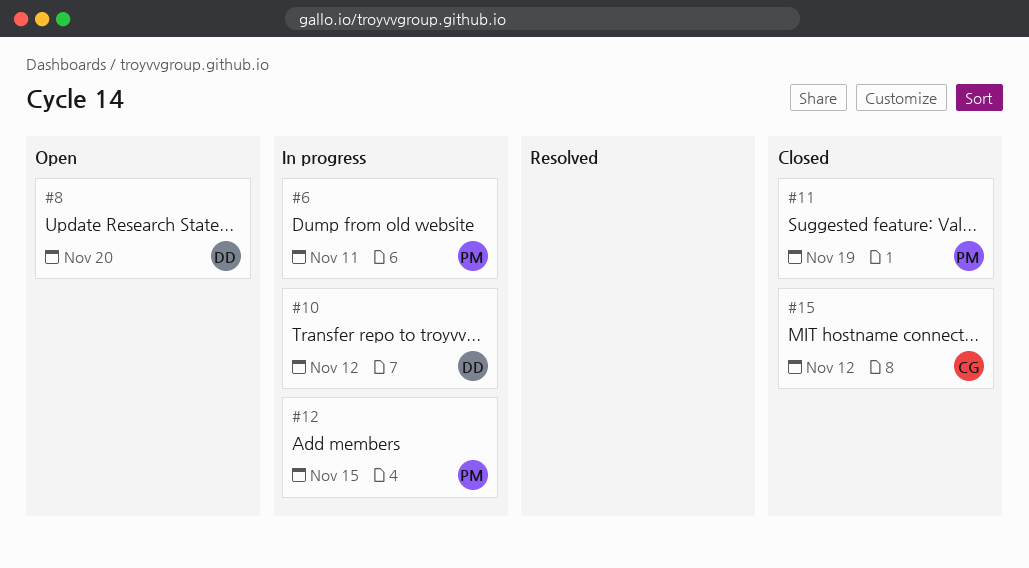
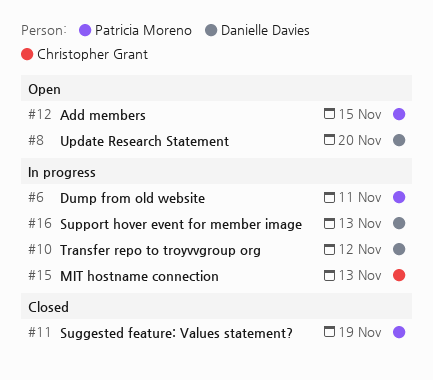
#12, status: In progress -> Open
#15, status: Closed -> In progress
#15, due: Nov 12 -> Nov 13
#16: none -> present

